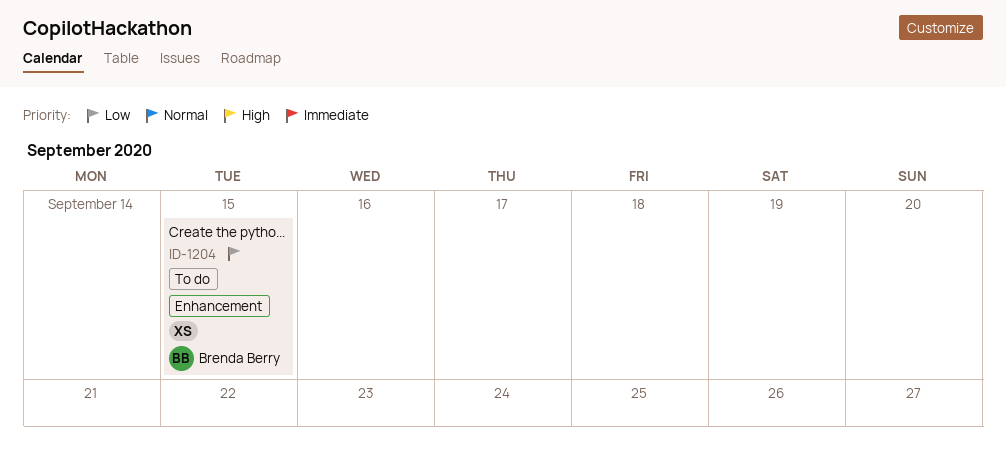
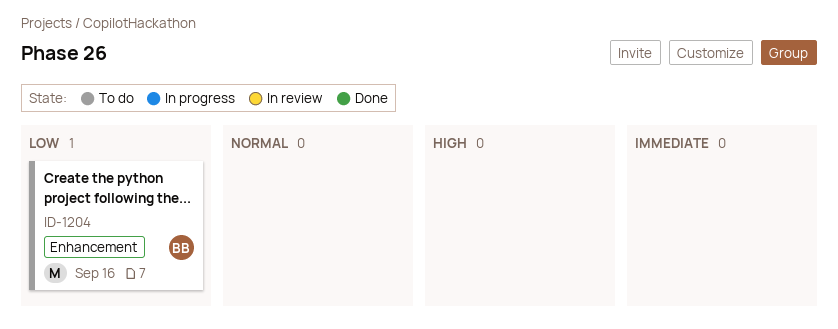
ID-1204, estimate: XS -> M
ID-1204, due: Sep 15 -> Sep 16

